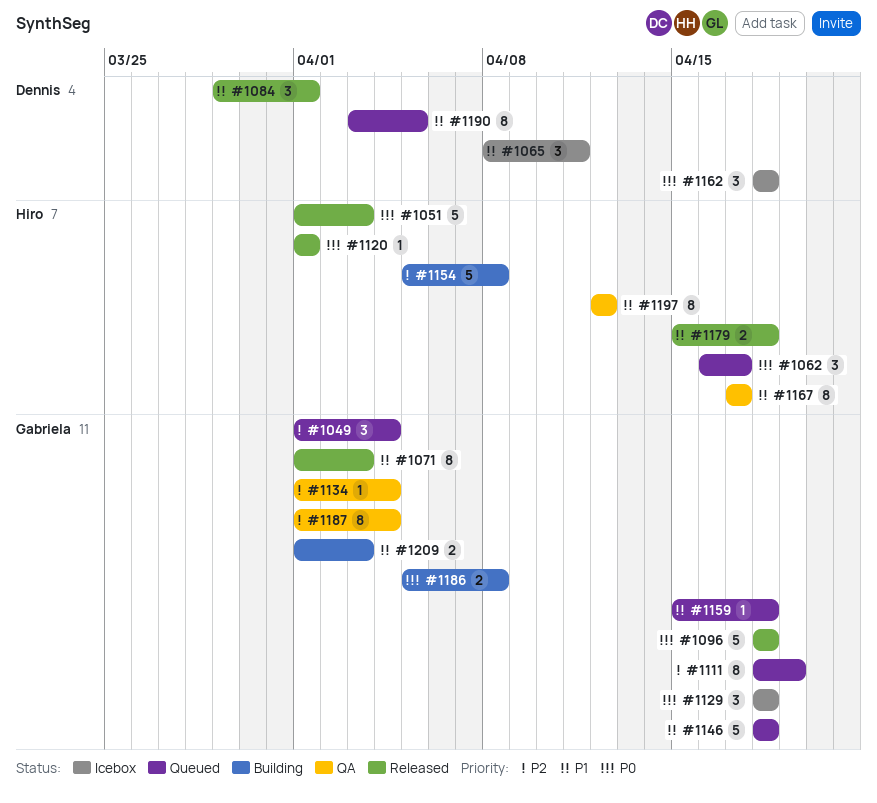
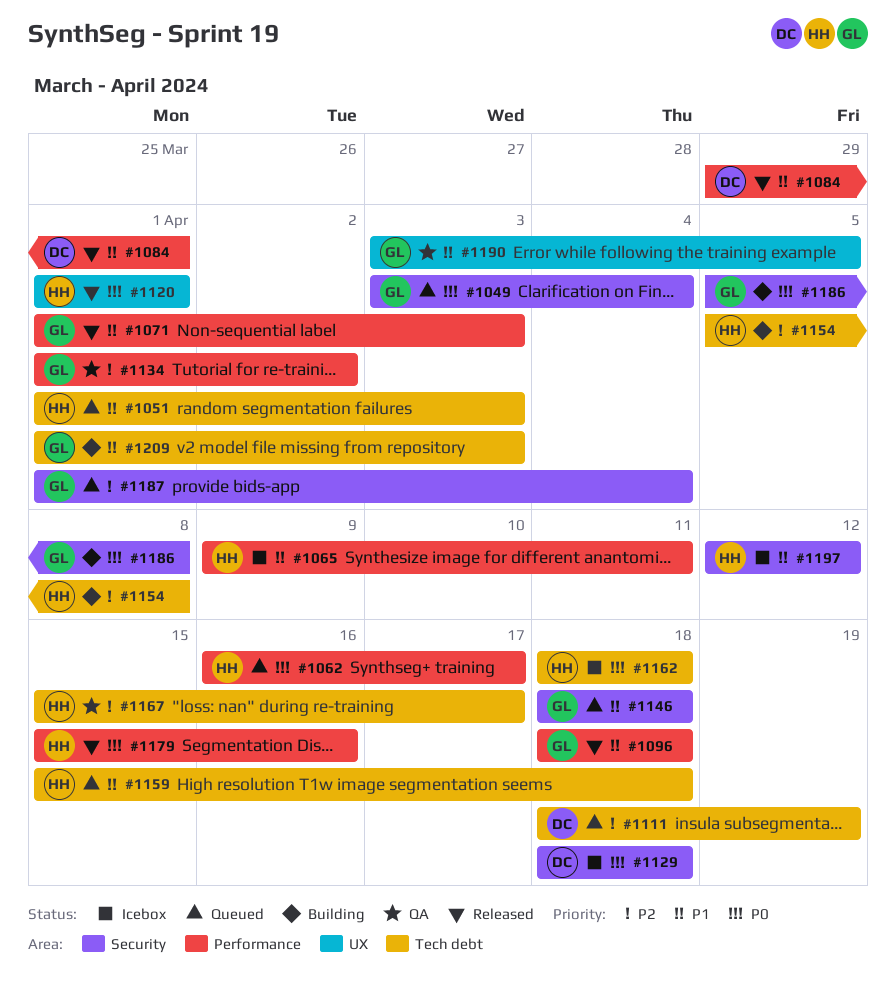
#1049, priority: P2 -> P0
#1049, start: Apr 1 -> Apr 3
#1051, status: Released -> Queued
#1051, priority: P0 -> P1
#1065, owner: Dennis -> Hiro
#1065, start: Apr 8 -> Apr 9
#1096, priority: P0 -> P1
#1111, owner: Gabriela -> Dennis
#1129, owner: Gabriela -> Dennis
#1134, due: Apr 4 -> Apr 2
#1159, owner: Gabriela -> Hiro
#1162, owner: Dennis -> Hiro
#1167, priority: P1 -> P2
#1167, start: Apr 17 -> Apr 15
#1179, priority: P1 -> P0
#1179, due: Apr 18 -> Apr 16
#1187, status: QA -> Queued
#1190, status: Queued -> QA
#1190, owner: Dennis -> Gabriela
#1197, status: QA -> Icebox

